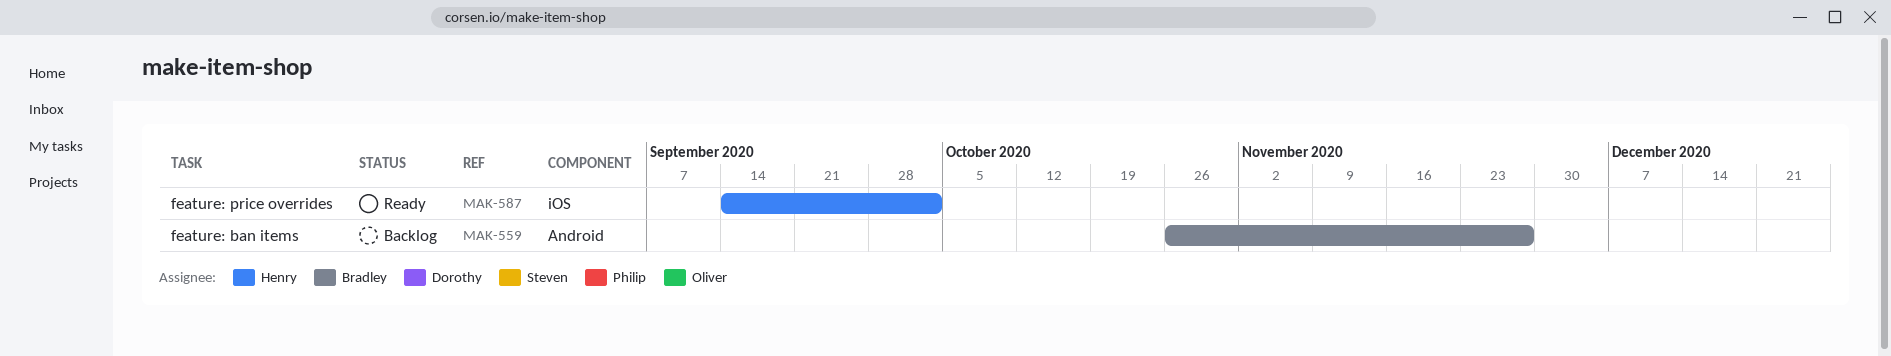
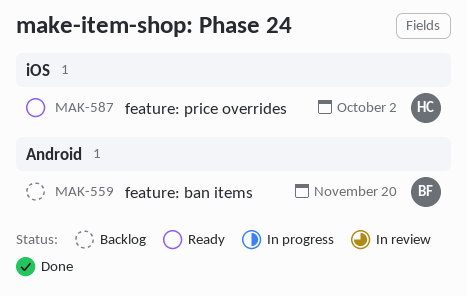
MAK-559, due: Nov 27 -> Nov 20

